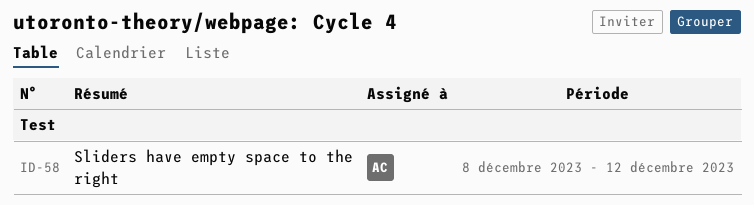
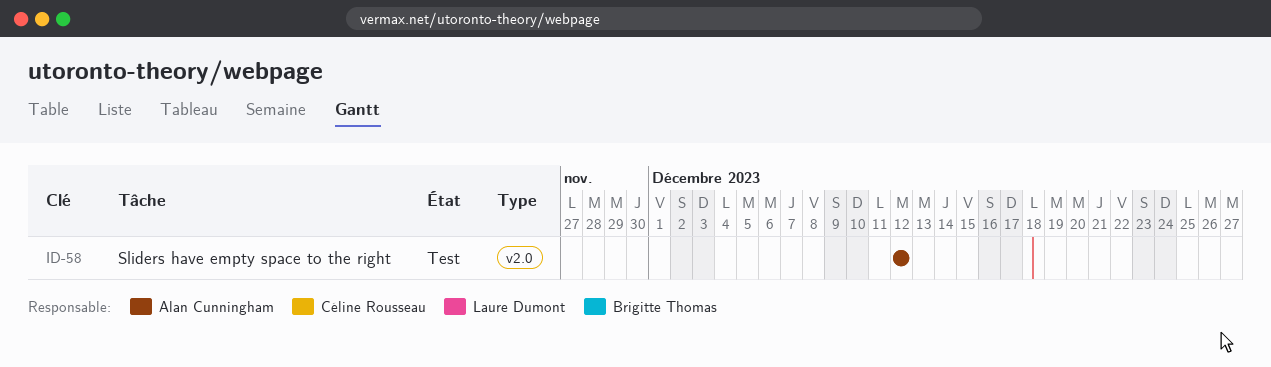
ID-58, start: Dec 8 -> Dec 12

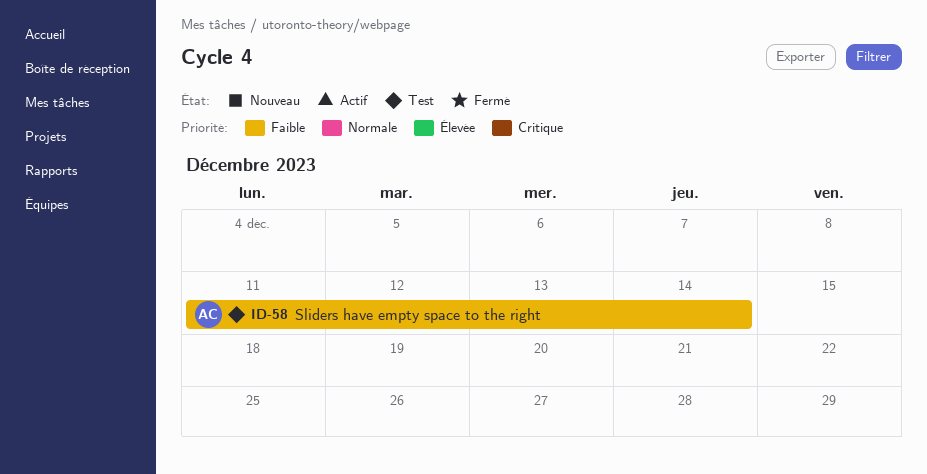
ID-58, start: Dec 12 -> Dec 11
ID-58, due: Dec 12 -> Dec 14

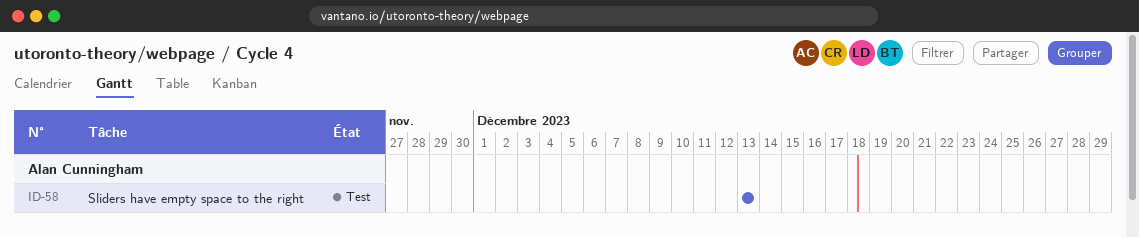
ID-58, start: Dec 11 -> Dec 13
ID-58, due: Dec 14 -> Dec 13

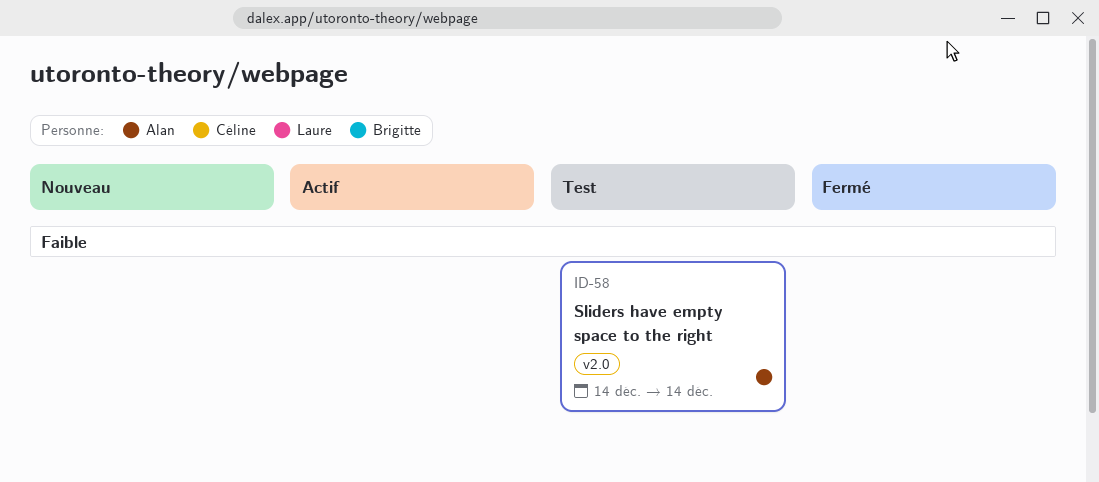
ID-58, start: Dec 13 -> Dec 14
ID-58, due: Dec 13 -> Dec 14

